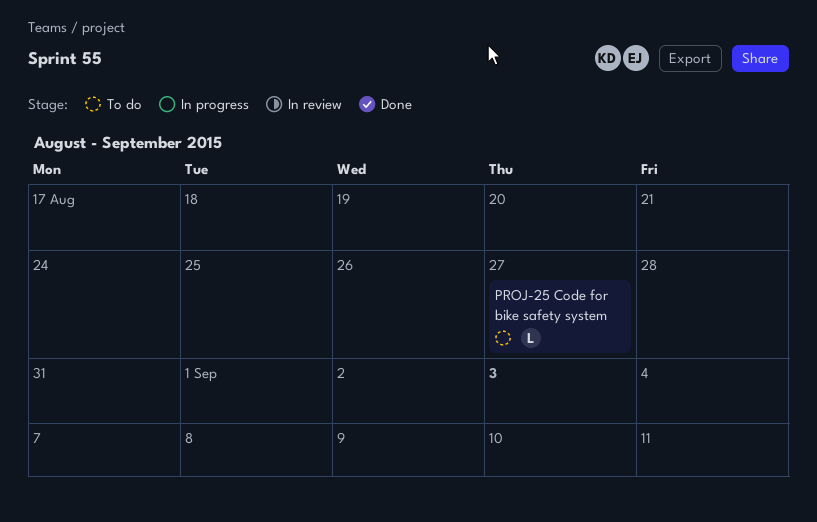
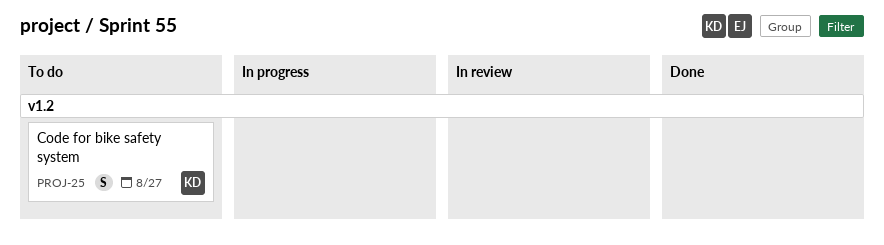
PROJ-25, estimate: L -> S

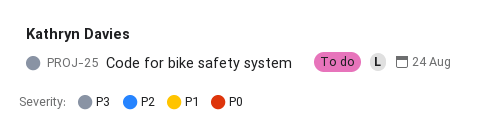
PROJ-25, estimate: S -> L
PROJ-25, due: Aug 27 -> Aug 24

